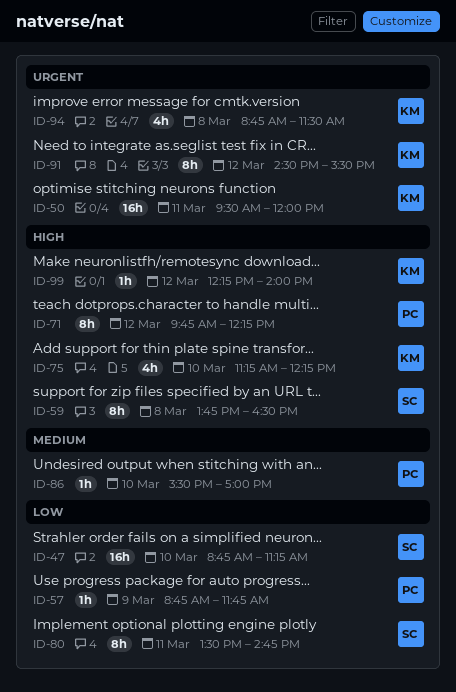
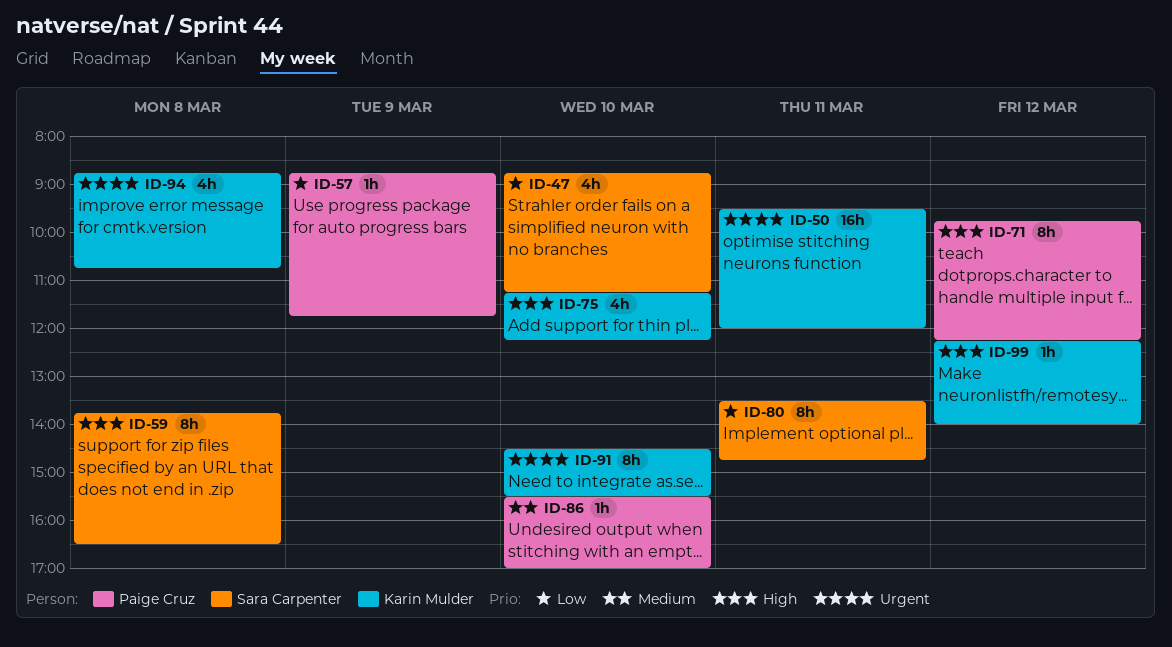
ID-47, estimate: 16h -> 4h
ID-91, day: Mar 12 -> Mar 10
ID-94, ends: 11:30 -> 10:45

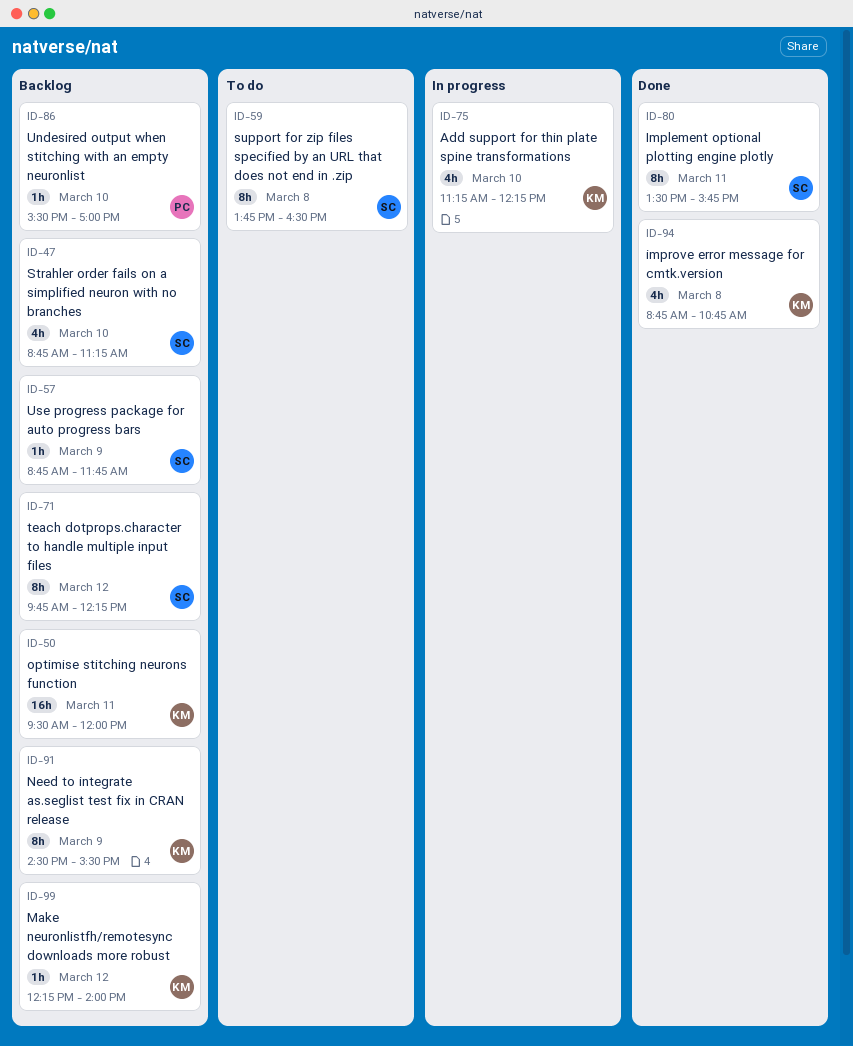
ID-57, owner: Paige Cruz -> Sara Carpenter
ID-71, owner: Paige Cruz -> Sara Carpenter
ID-80, ends: 14:45 -> 15:45
ID-91, day: Mar 10 -> Mar 9

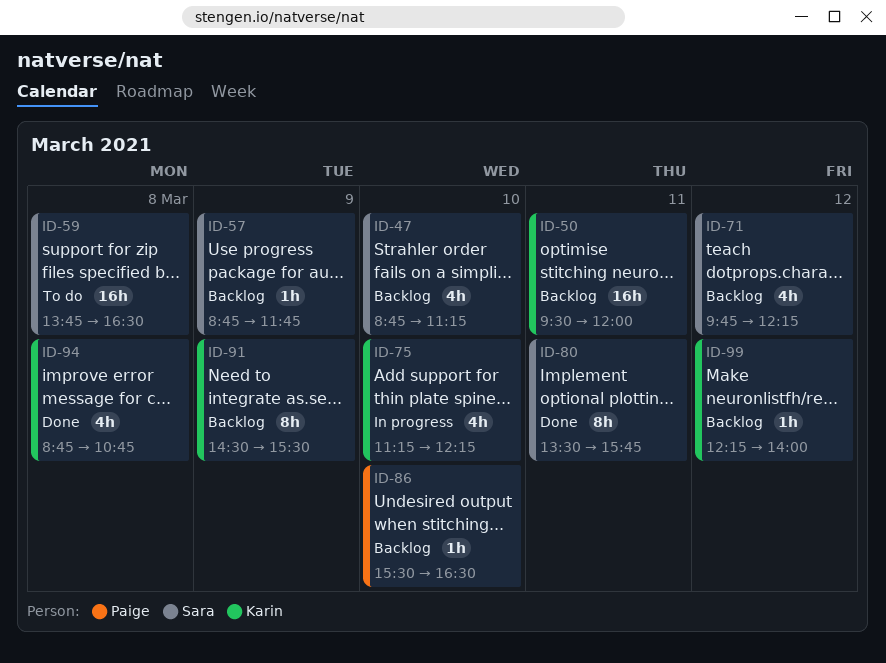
ID-59, estimate: 8h -> 16h
ID-71, estimate: 8h -> 4h
ID-86, ends: 17:00 -> 16:30

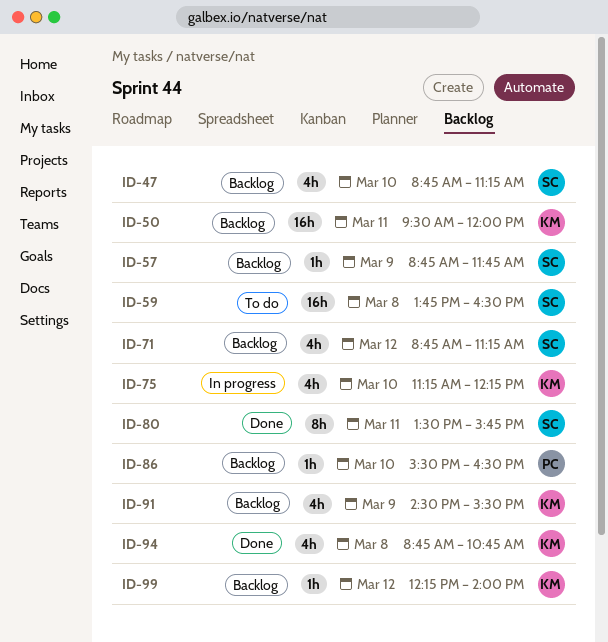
ID-71, begins: 09:45 -> 08:45
ID-71, ends: 12:15 -> 11:15
ID-91, estimate: 8h -> 4h

